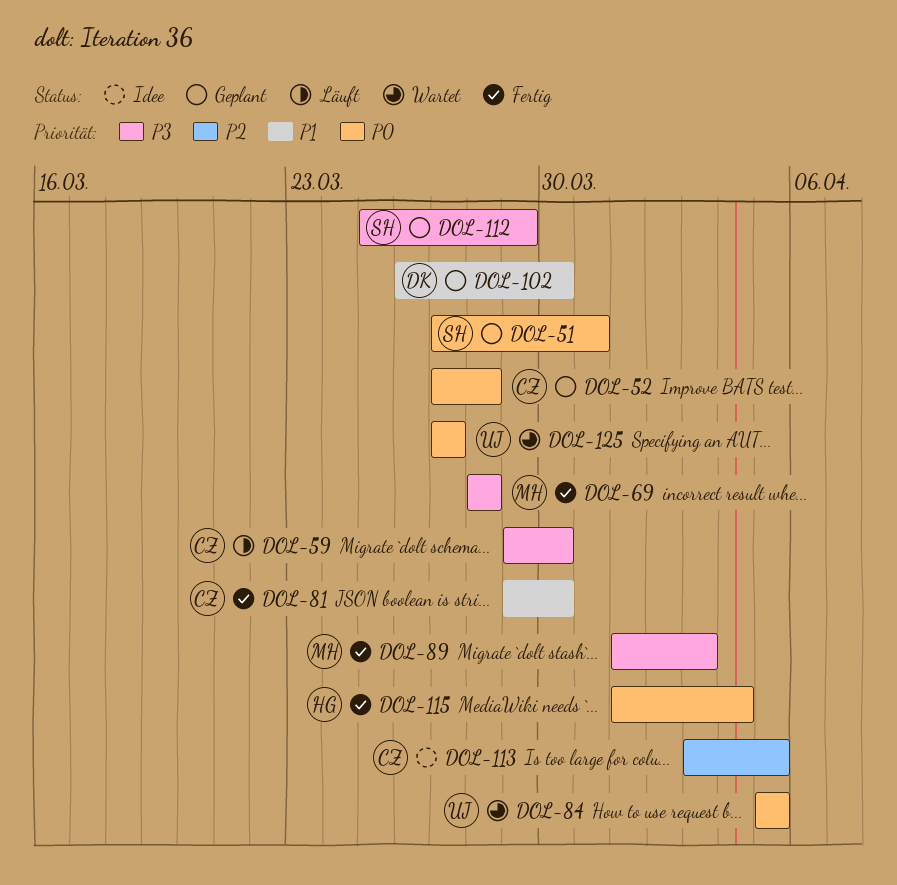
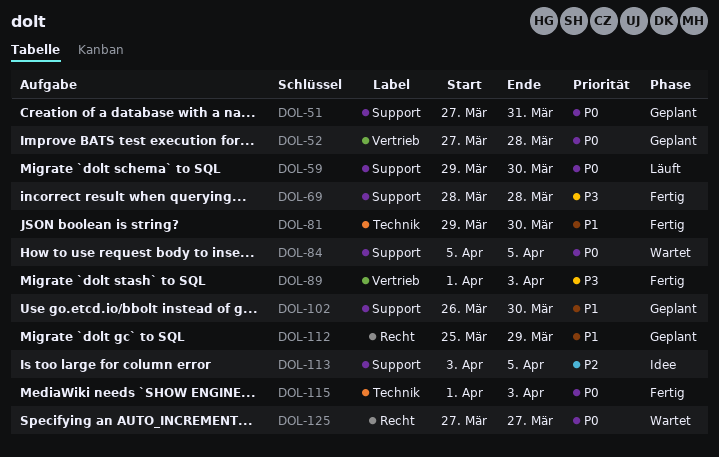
DOL-59, priority: P3 -> P0
DOL-112, priority: P3 -> P1
DOL-115, due: Apr 4 -> Apr 3

